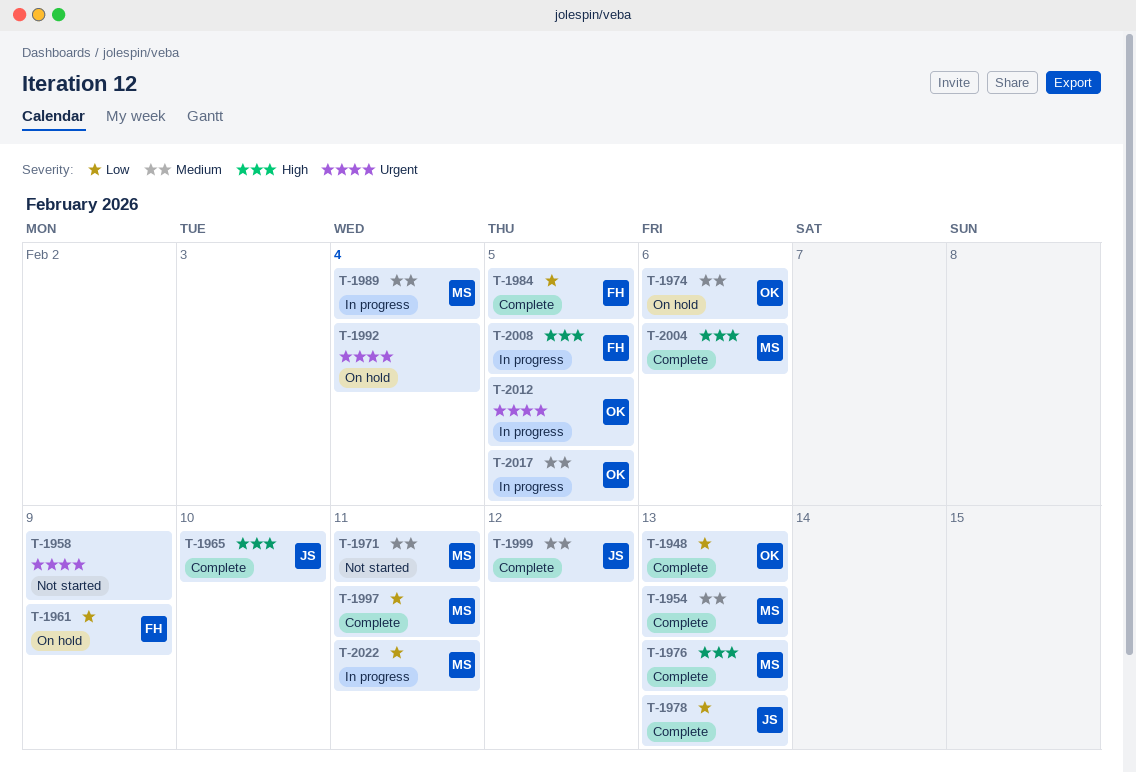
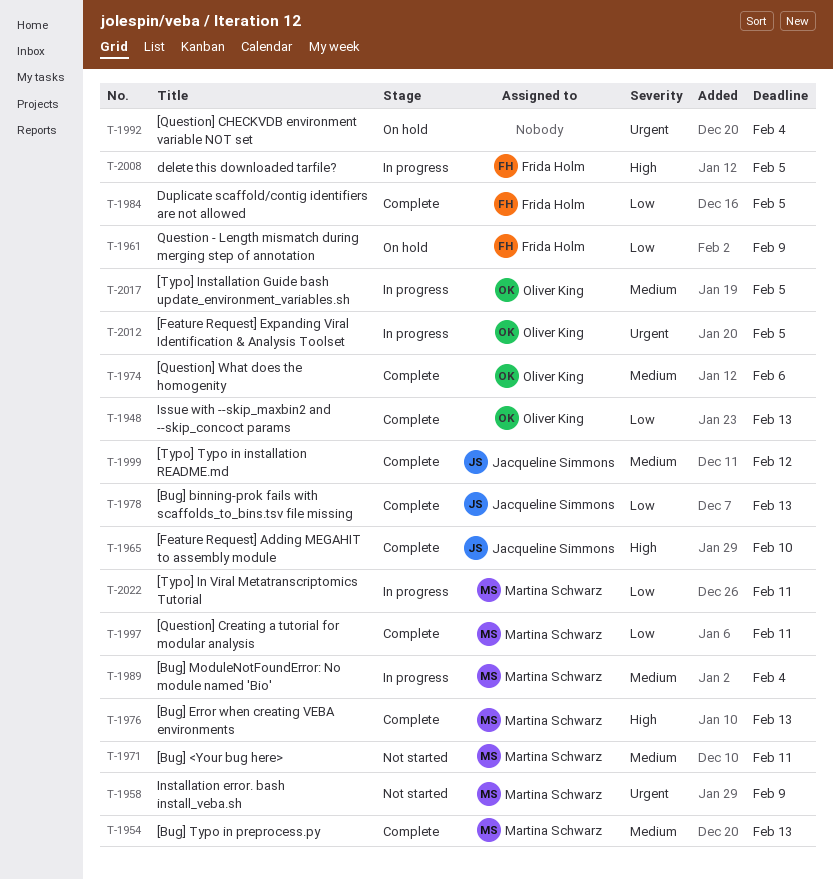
T-1958, owner: none -> Martina Schwarz
T-1974, status: On hold -> Complete
T-2004: present -> none

